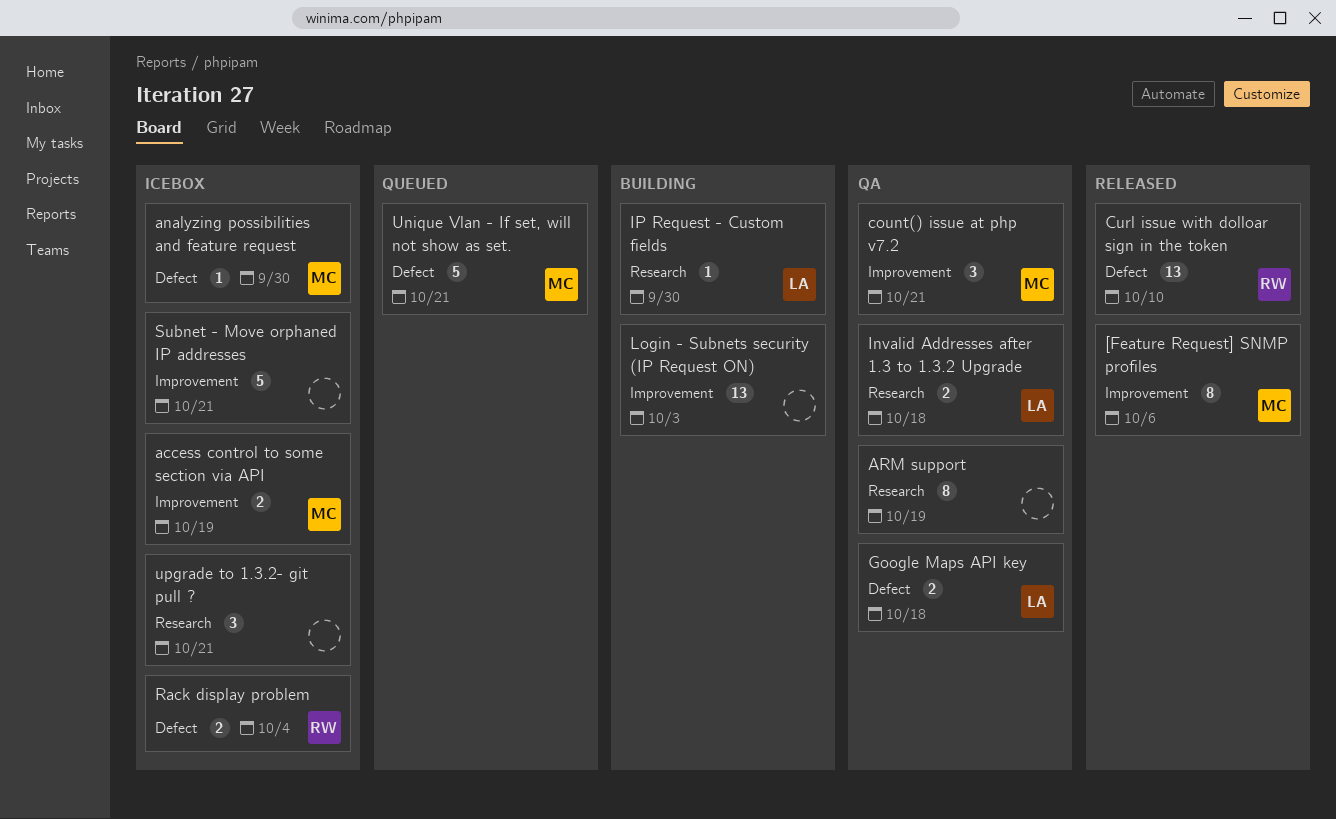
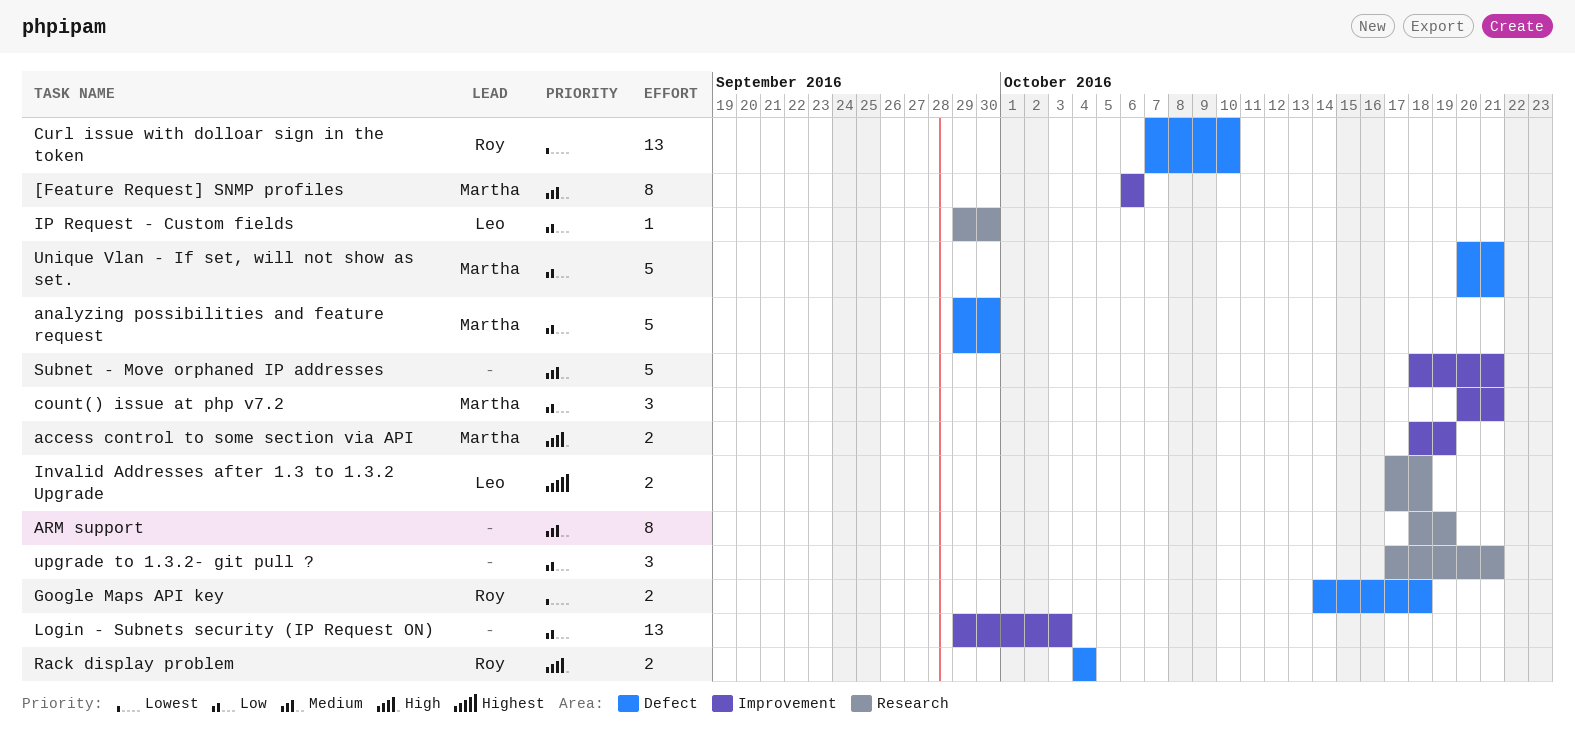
analyzing possibilities and feature request, estimate: 1 -> 5
Google Maps API key, owner: Leo -> Roy

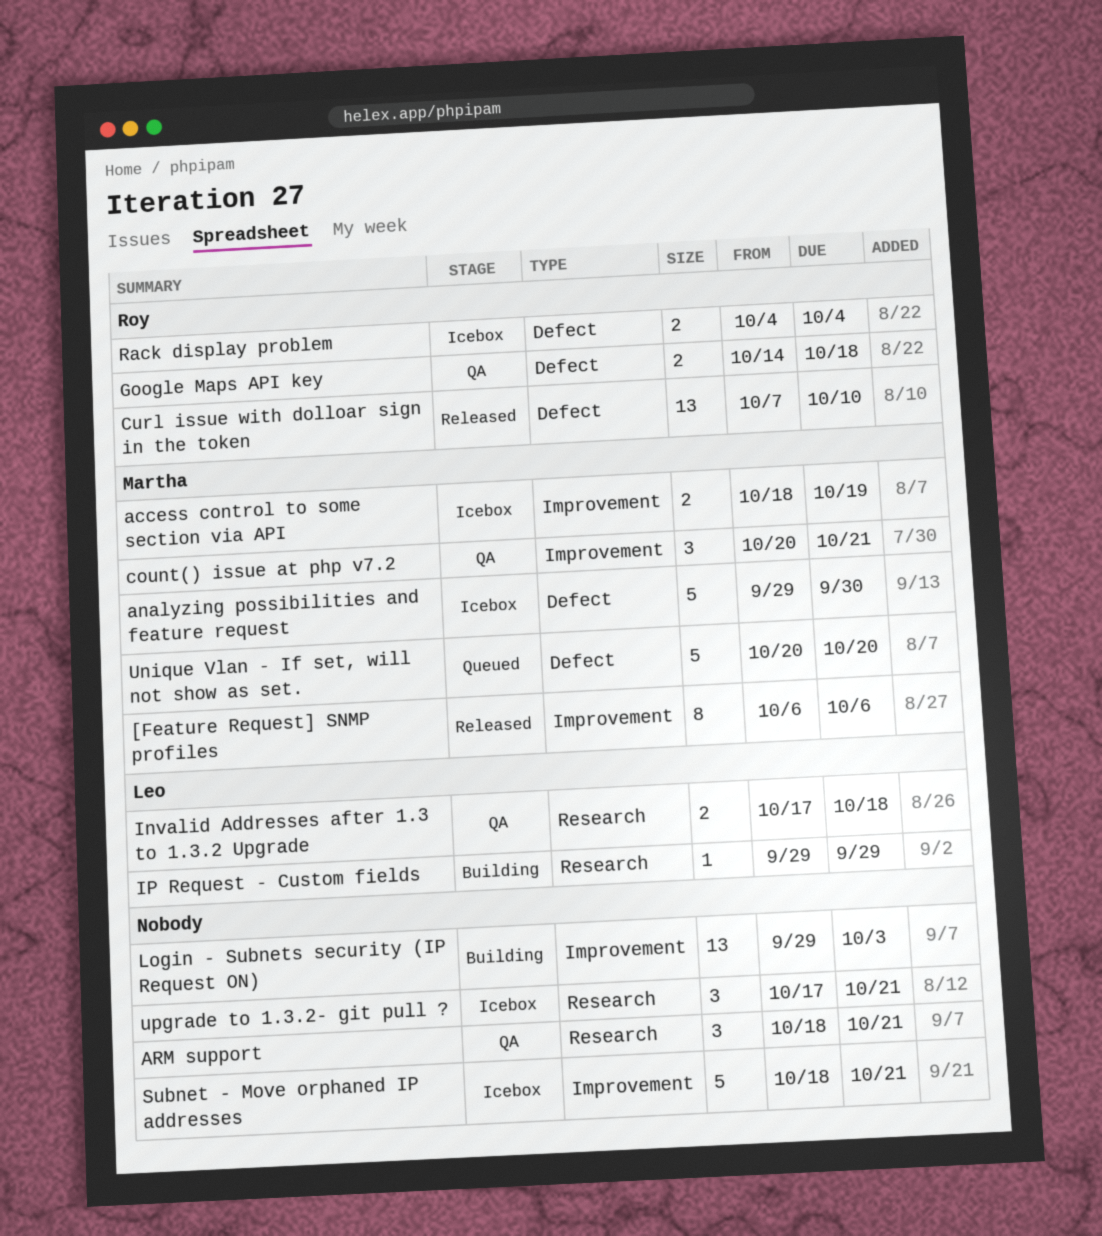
ARM support, estimate: 8 -> 3
ARM support, due: Oct 19 -> Oct 21
IP Request - Custom fields, due: Sep 30 -> Sep 29
Unique Vlan - If set, will not show as set., due: Oct 21 -> Oct 20

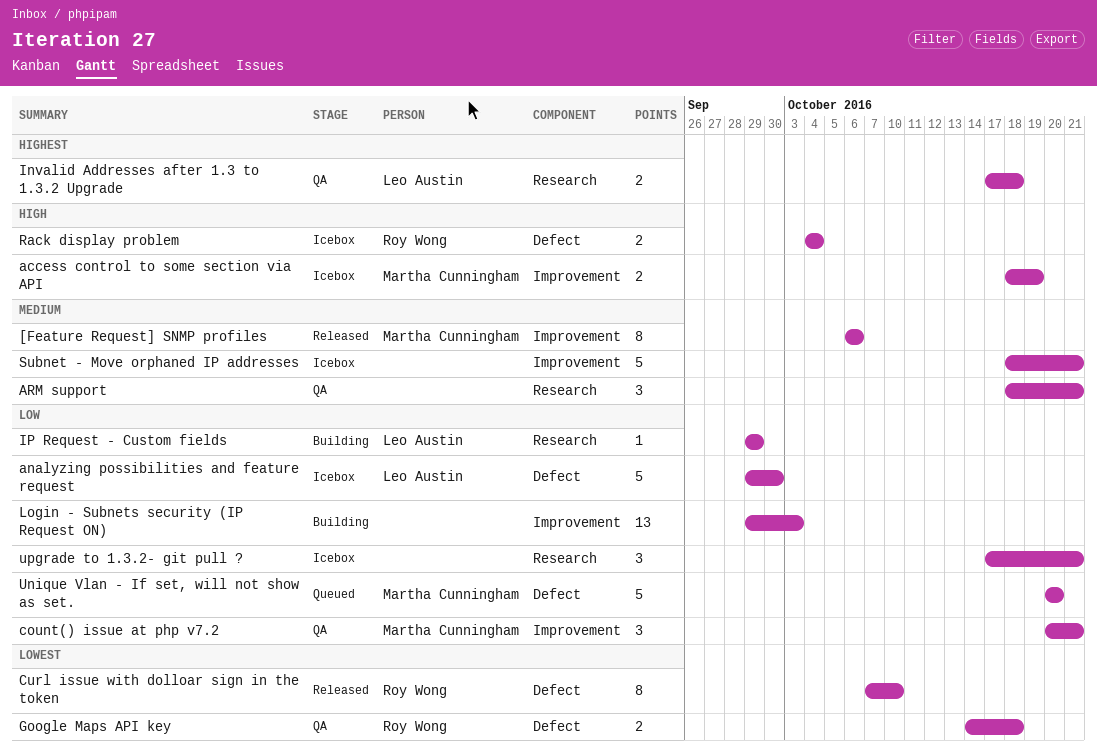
analyzing possibilities and feature request, owner: Martha Cunningham -> Leo Austin
Curl issue with dolloar sign in the token, estimate: 13 -> 8

